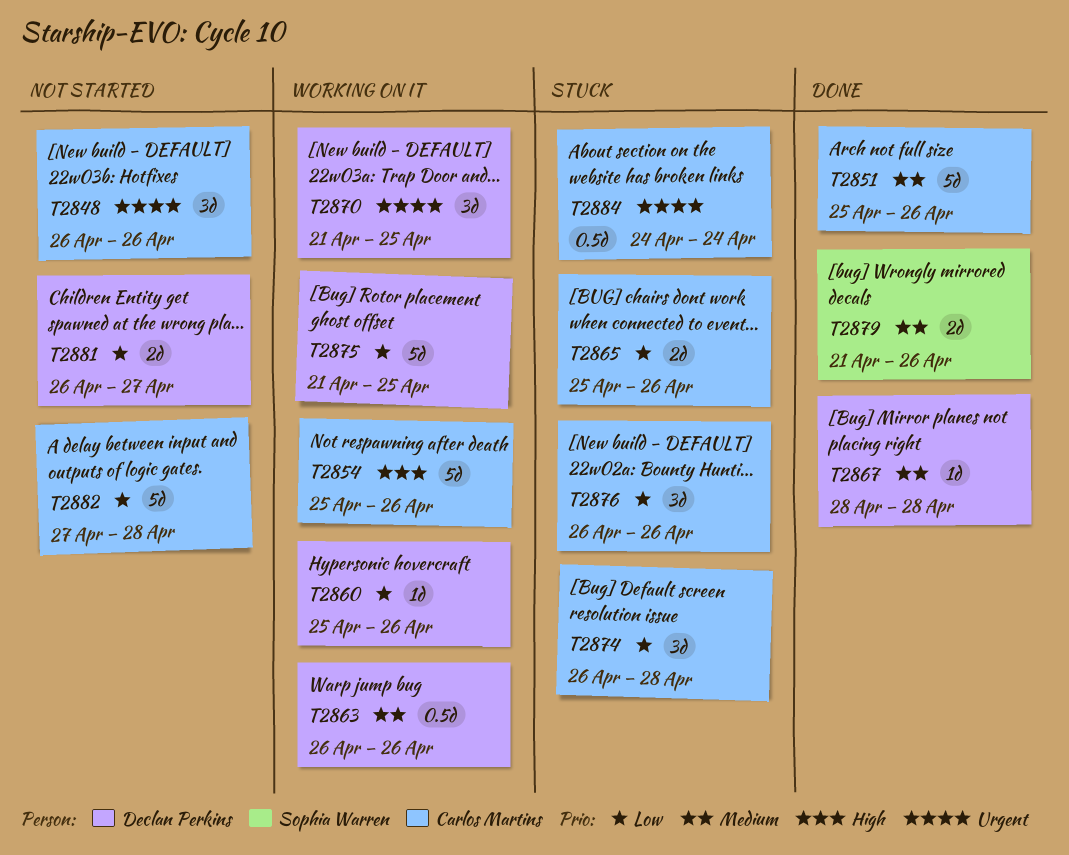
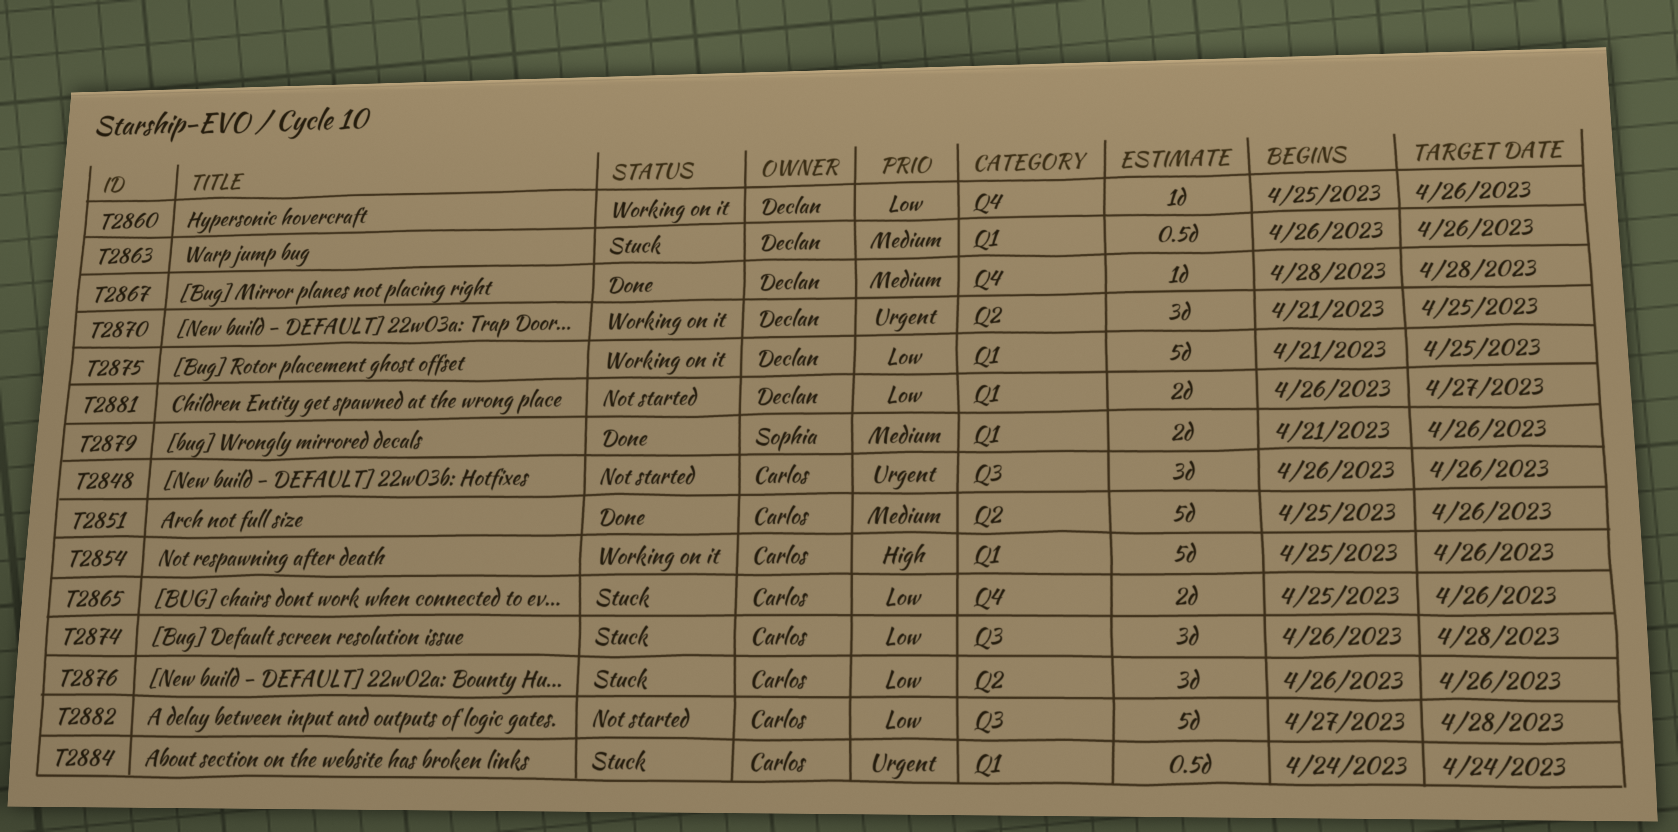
T2863, status: Working on it -> Stuck

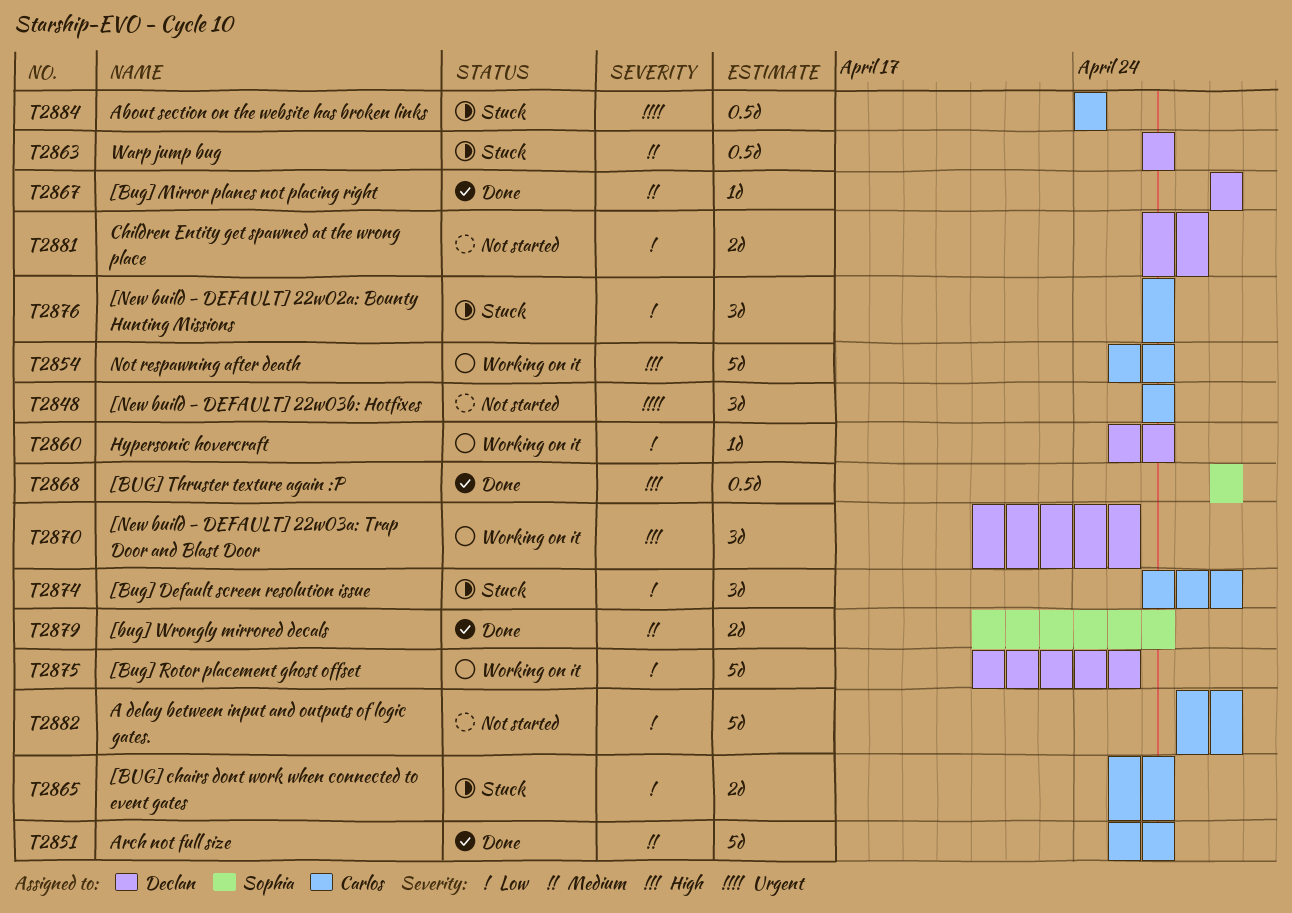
T2868: none -> present
T2870, priority: Urgent -> High

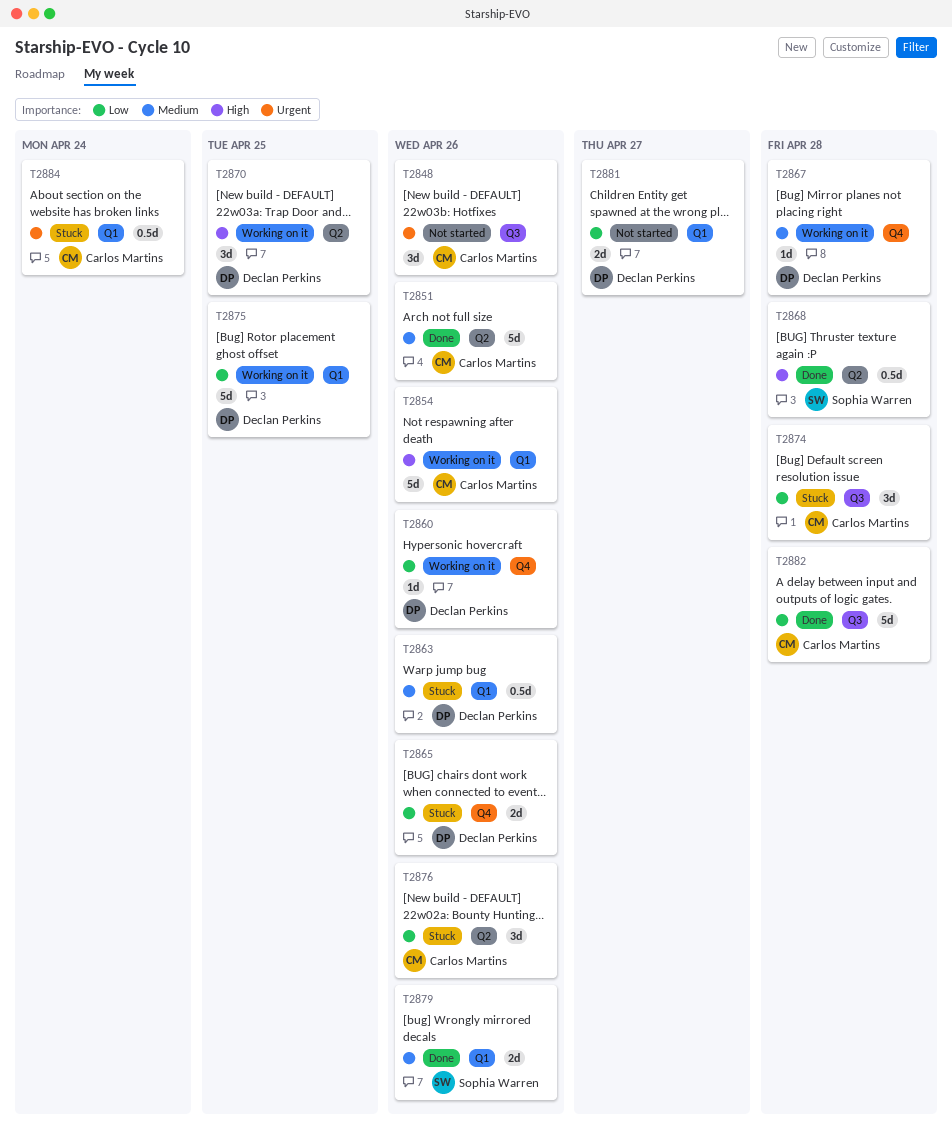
T2865, owner: Carlos Martins -> Declan Perkins
T2867, status: Done -> Working on it
T2882, status: Not started -> Done

